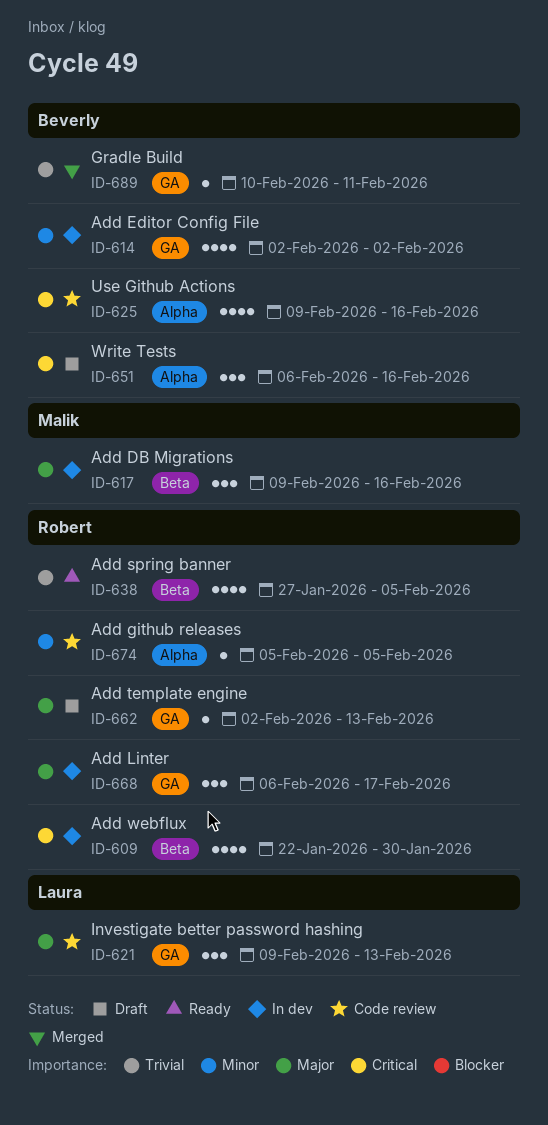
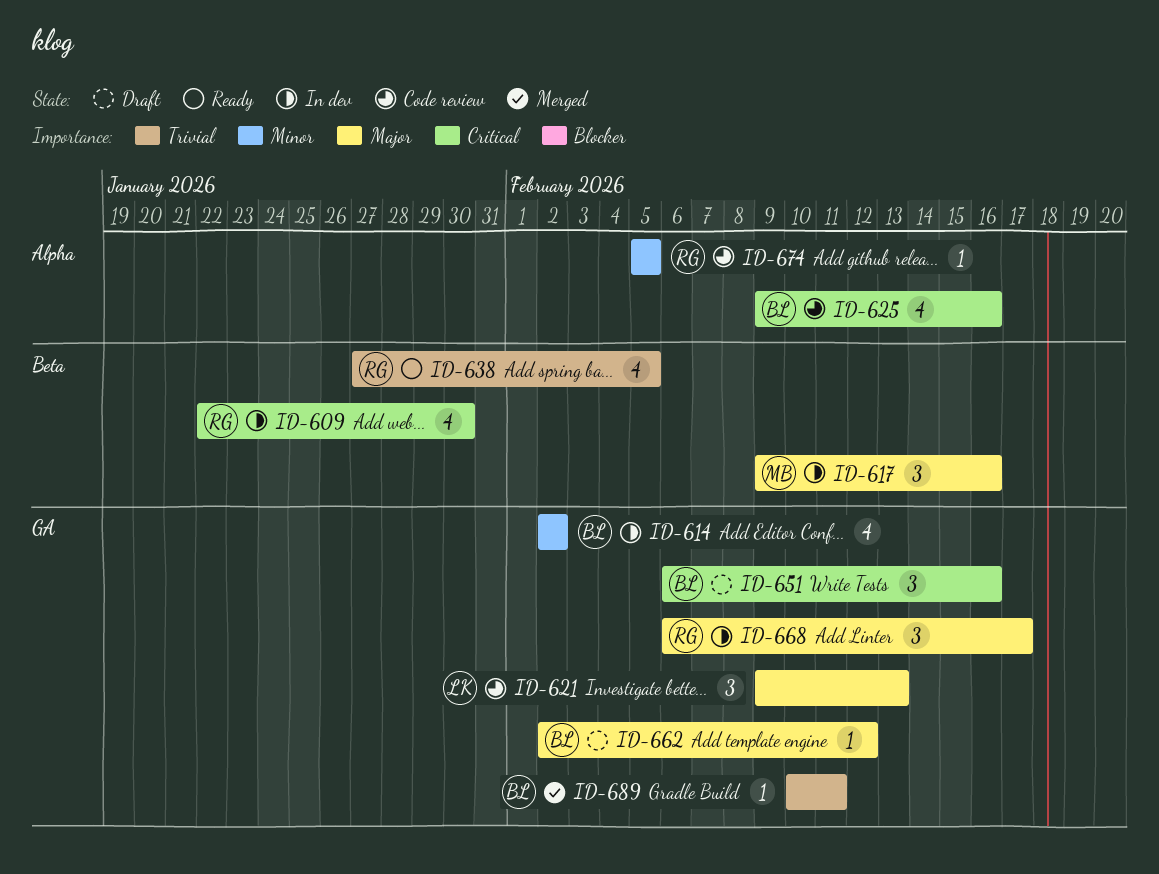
ID-651, label: Alpha -> GA
ID-662, owner: Robert -> Beverly
ID-662, due: Feb 13 -> Feb 12

